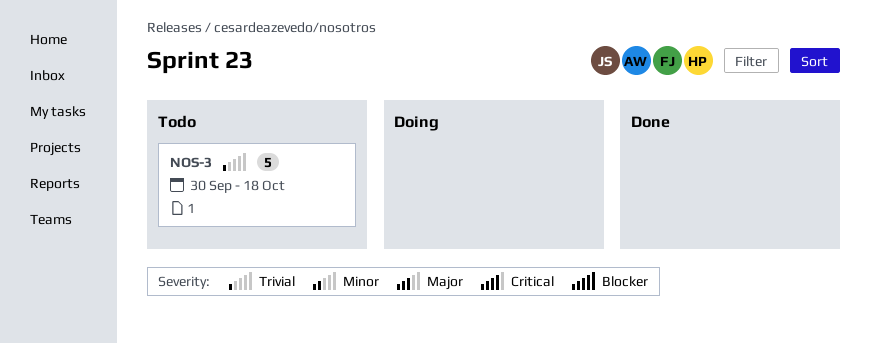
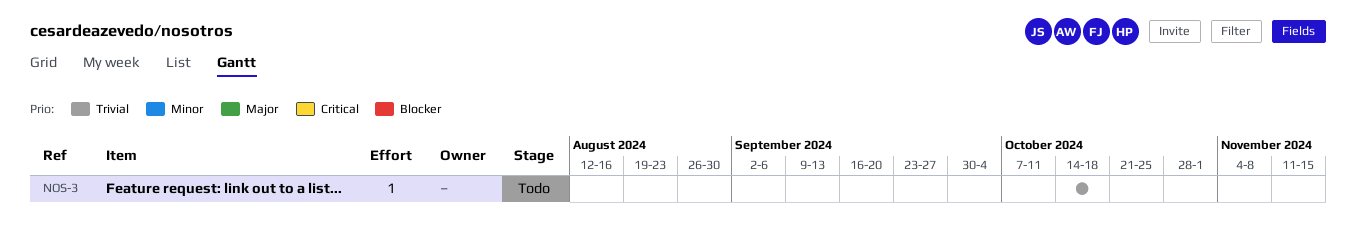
NOS-3, estimate: 5 -> 1
NOS-3, start: Sep 30 -> Oct 14

